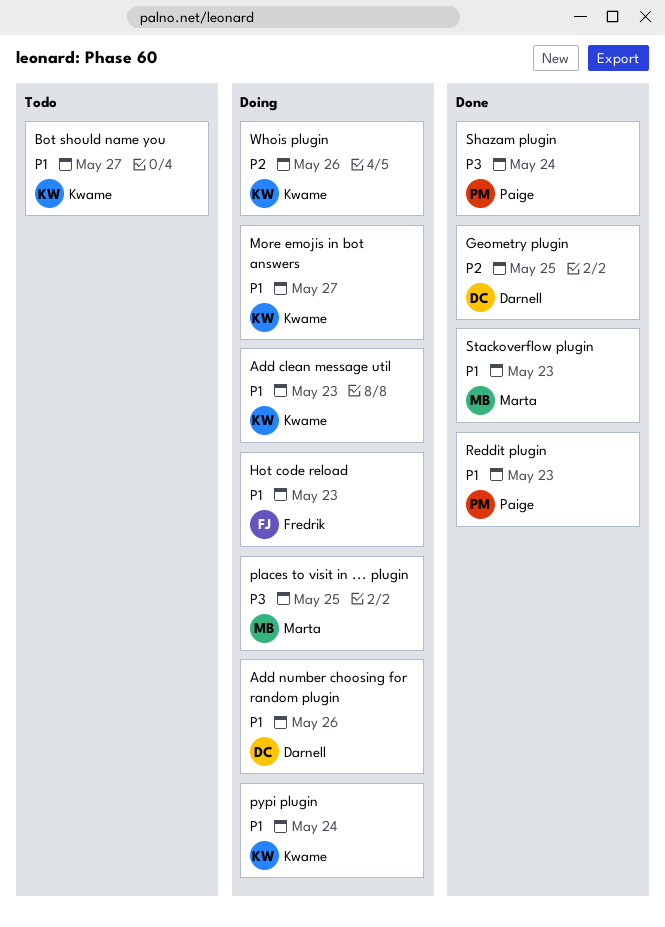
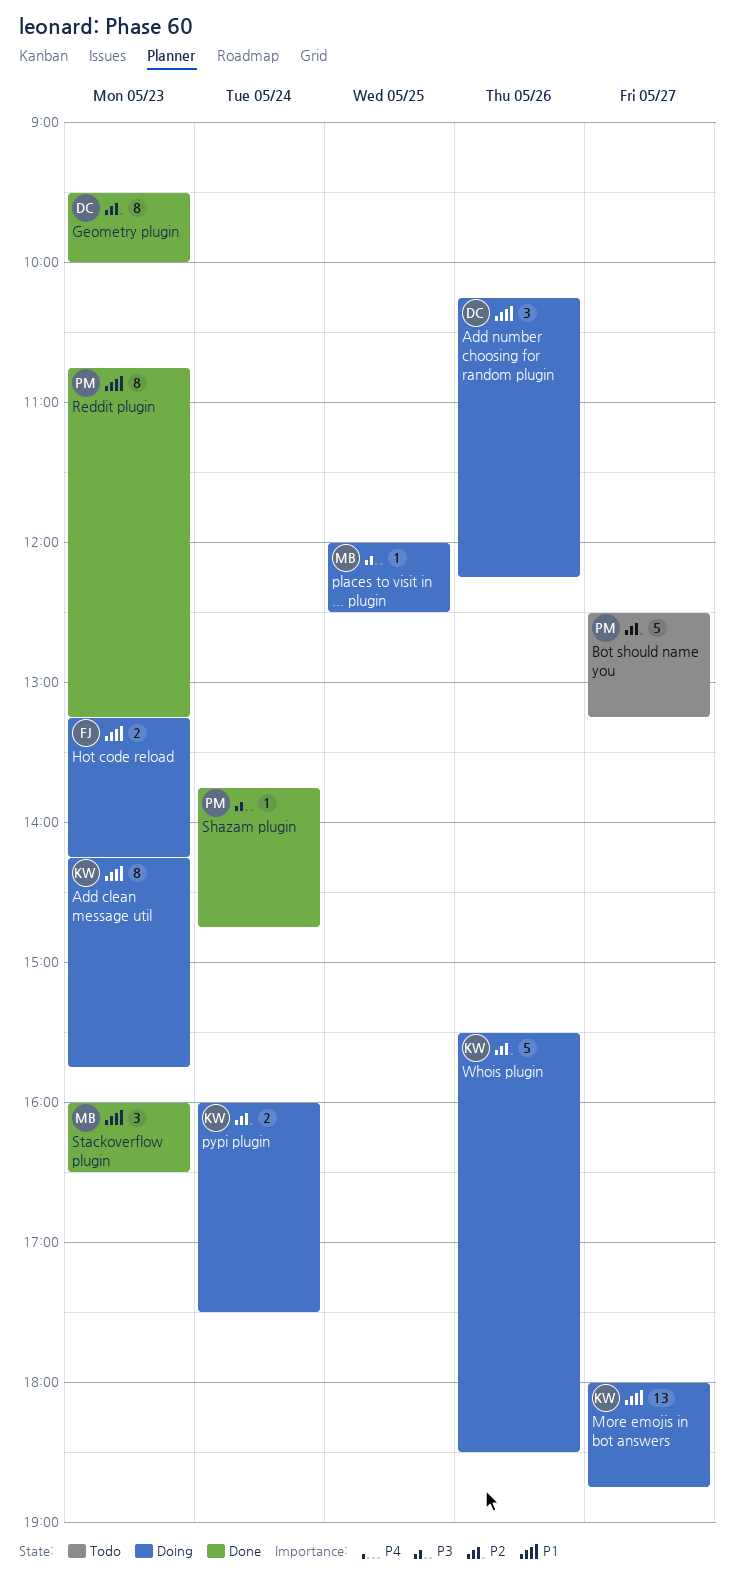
Bot should name you, owner: Kwame -> Paige
Bot should name you, priority: P1 -> P2
Geometry plugin, day: May 25 -> May 23
pypi plugin, priority: P1 -> P2

